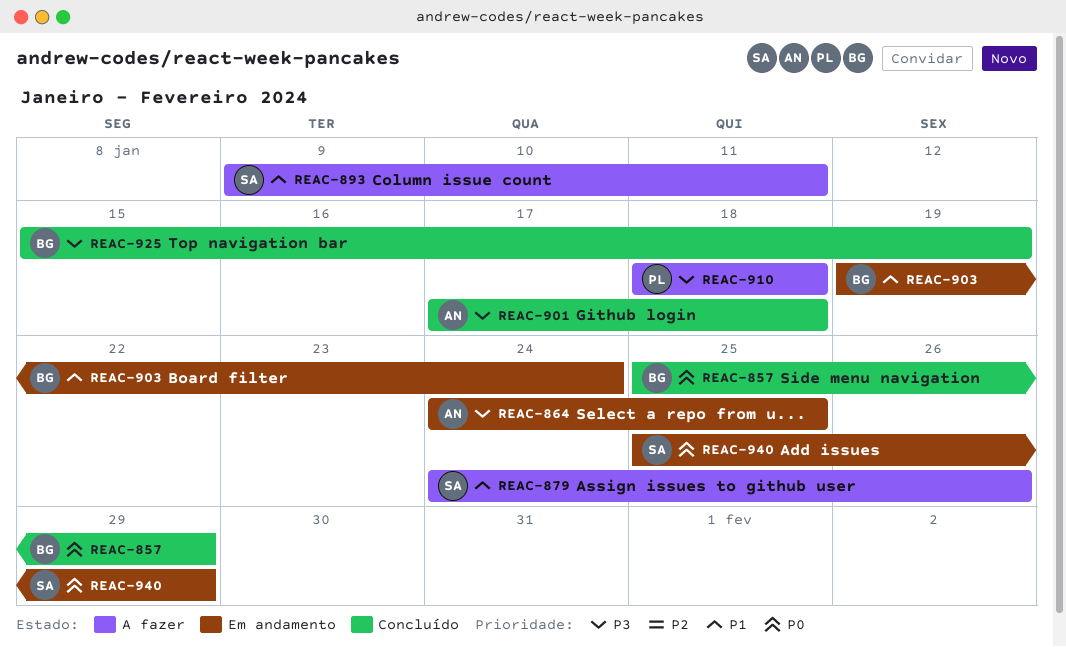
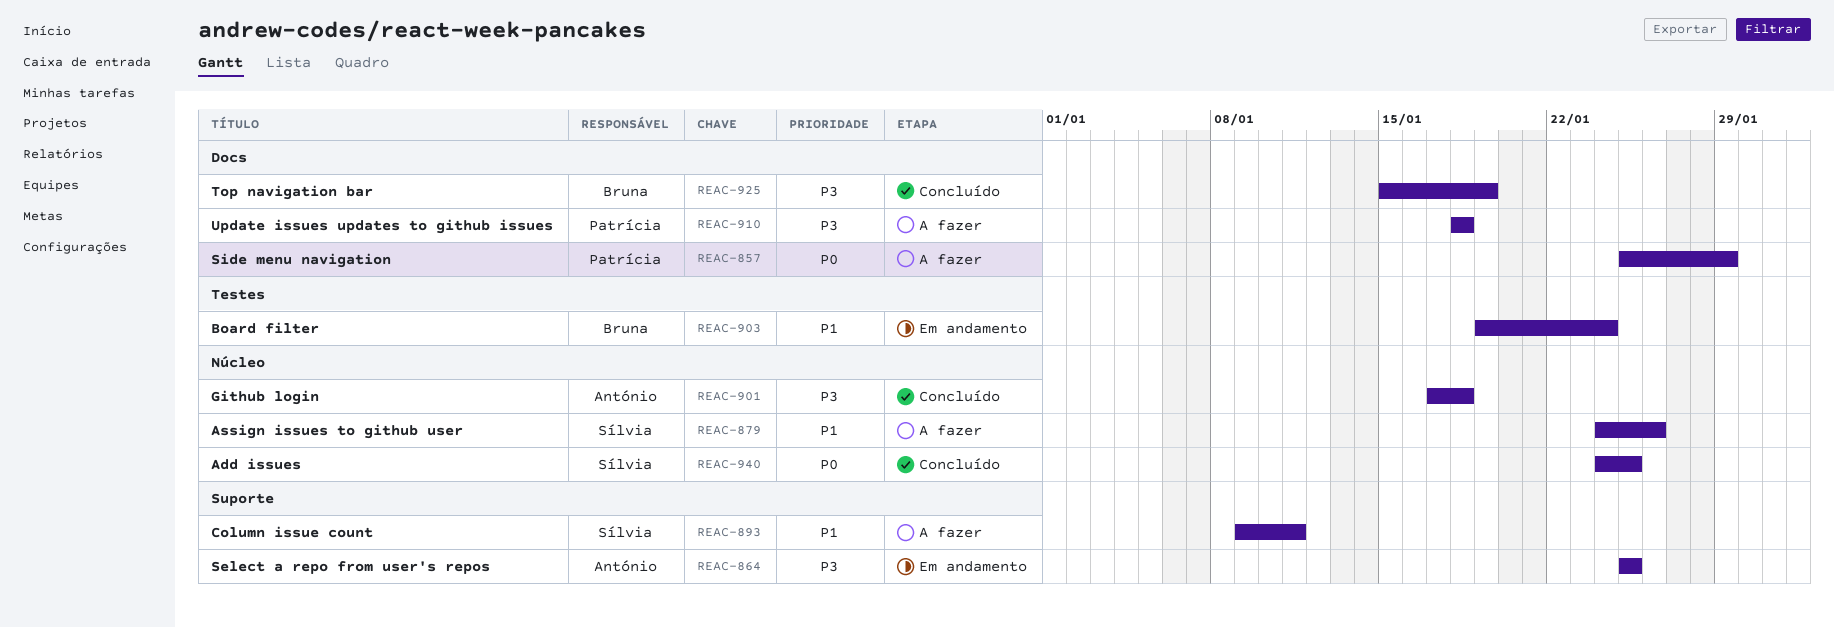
REAC-857, status: Concluído -> A fazer
REAC-857, owner: Bruna -> Patrícia
REAC-864, start: Jan 24 -> Jan 25
REAC-940, status: Em andamento -> Concluído
REAC-940, start: Jan 25 -> Jan 24
REAC-940, due: Jan 29 -> Jan 25

